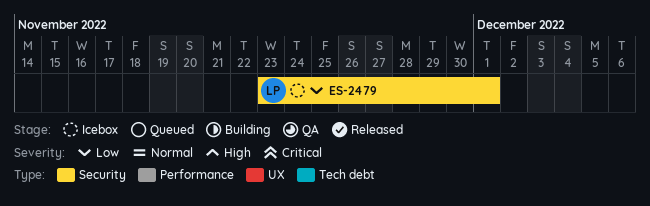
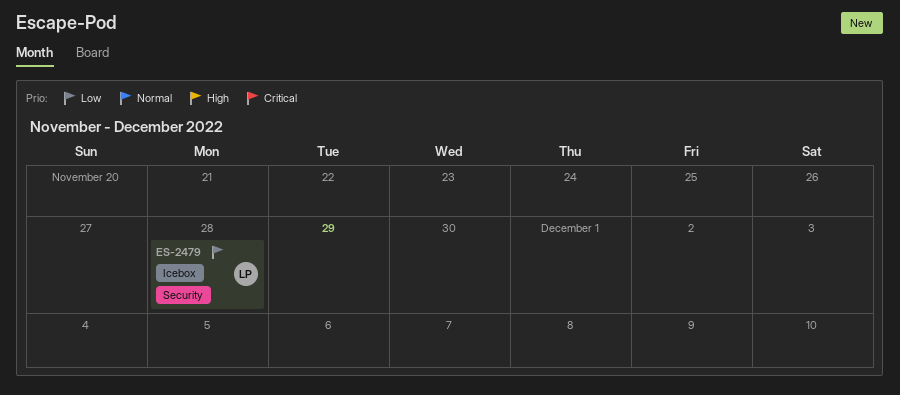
ES-2479, due: Dec 1 -> Nov 28

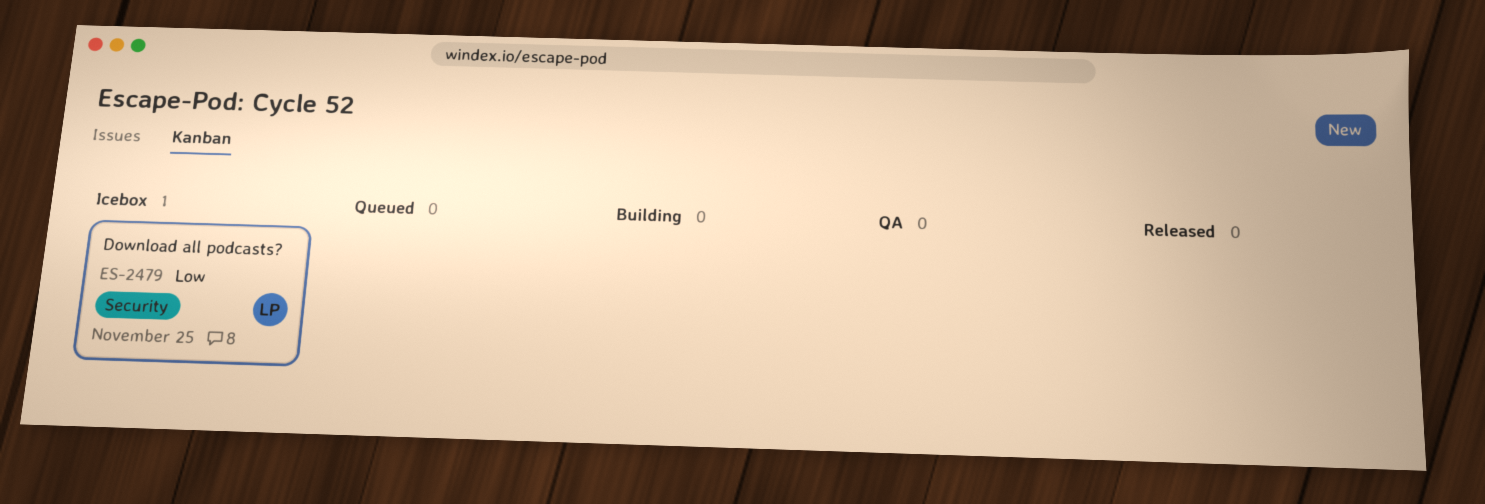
ES-2479, due: Nov 28 -> Nov 25

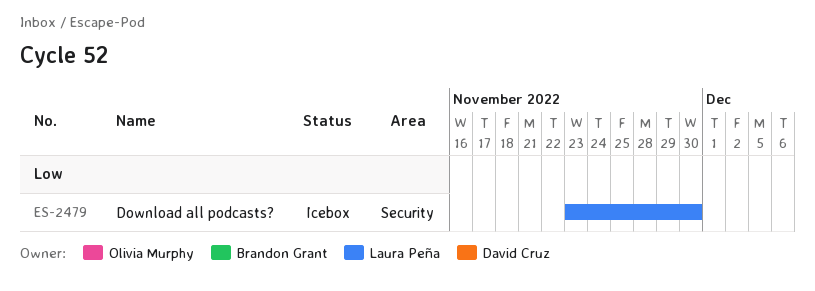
ES-2479, due: Nov 25 -> Nov 30

